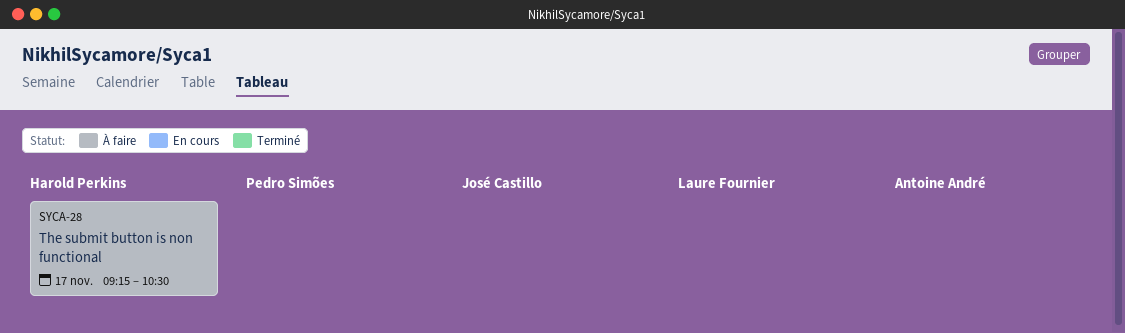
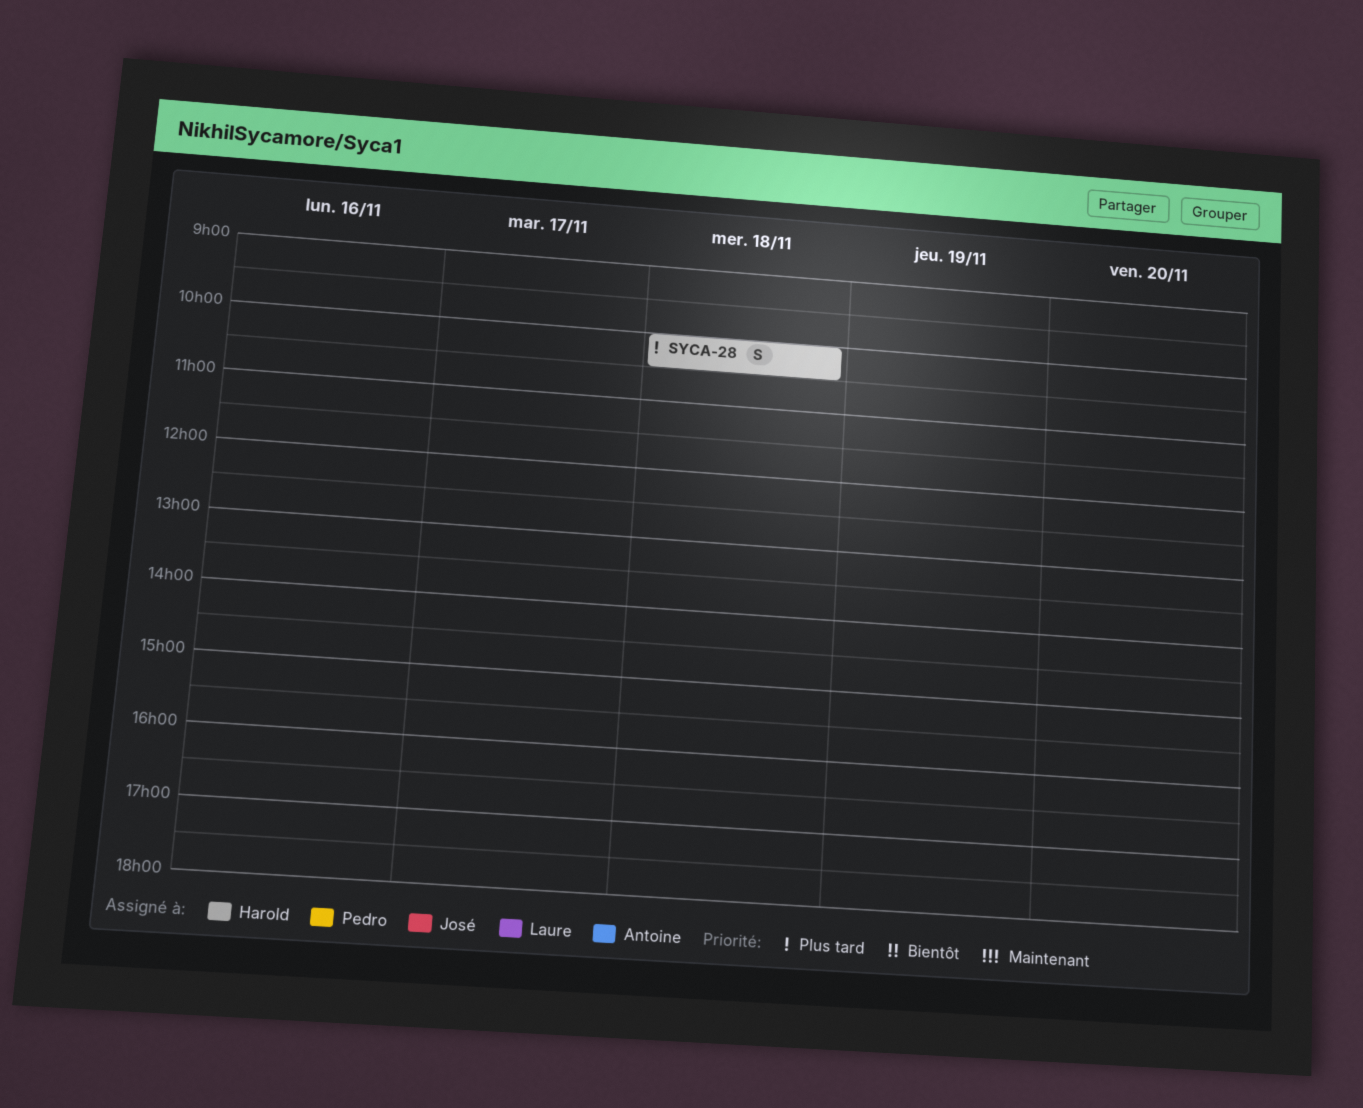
SYCA-28, day: Nov 17 -> Nov 18
SYCA-28, begins: 09:15 -> 10:00

